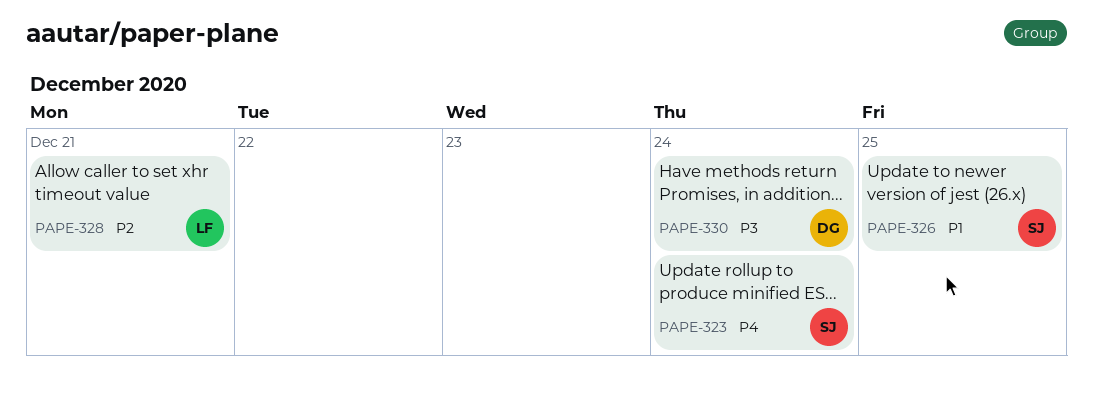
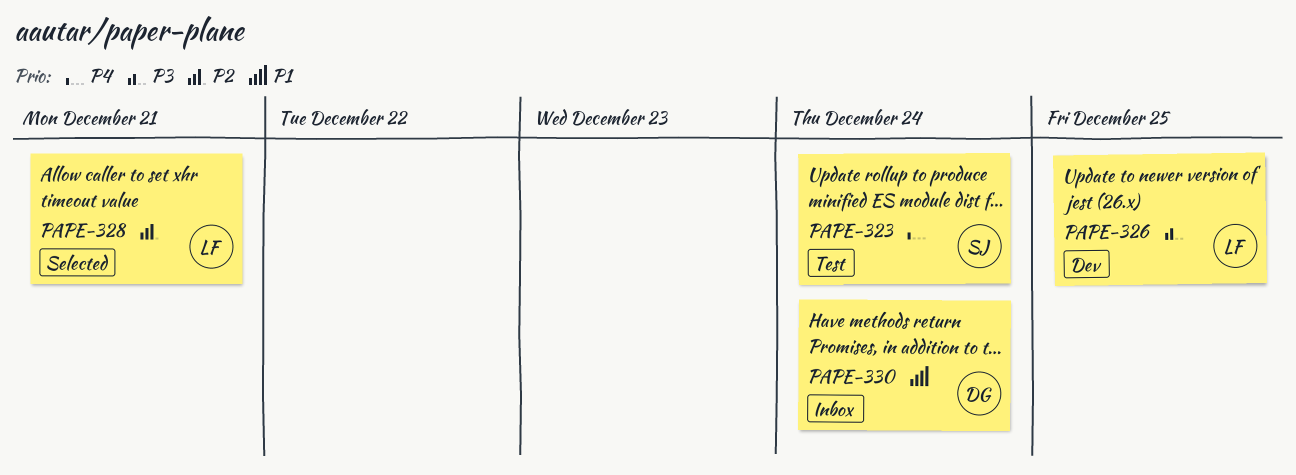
PAPE-326, owner: SJ -> LF
PAPE-326, priority: P1 -> P3
PAPE-330, priority: P3 -> P1

